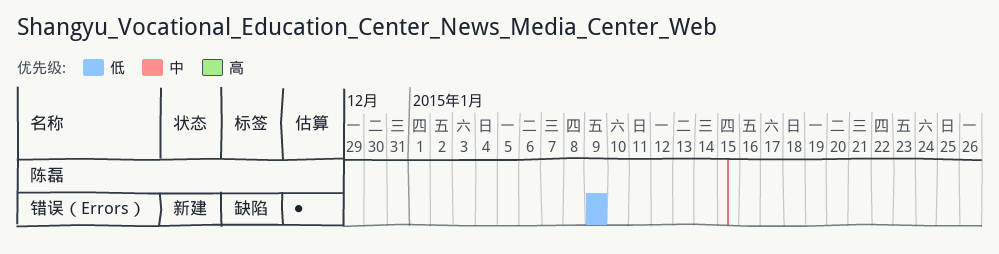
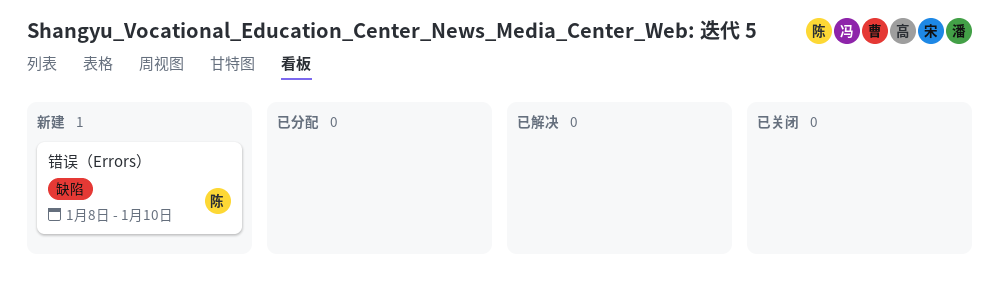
错误（Errors）, start: Jan 9 -> Jan 8
错误（Errors）, due: Jan 9 -> Jan 10

